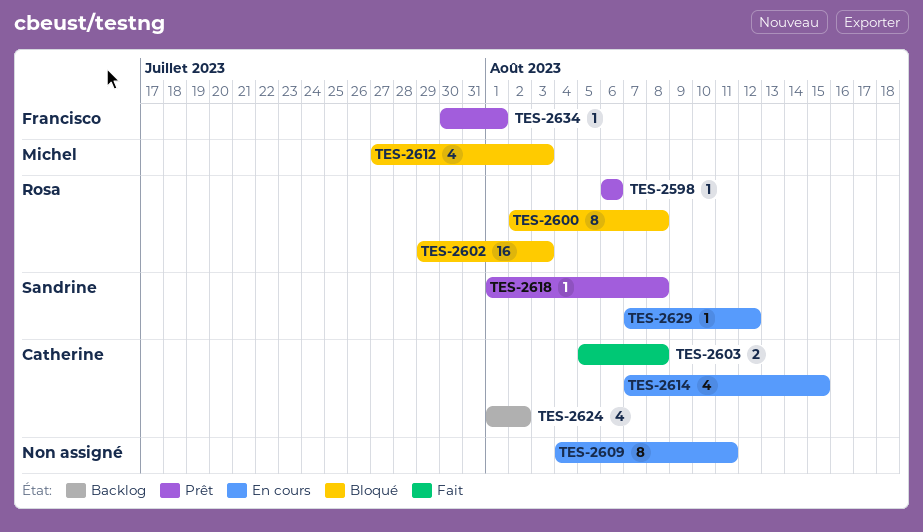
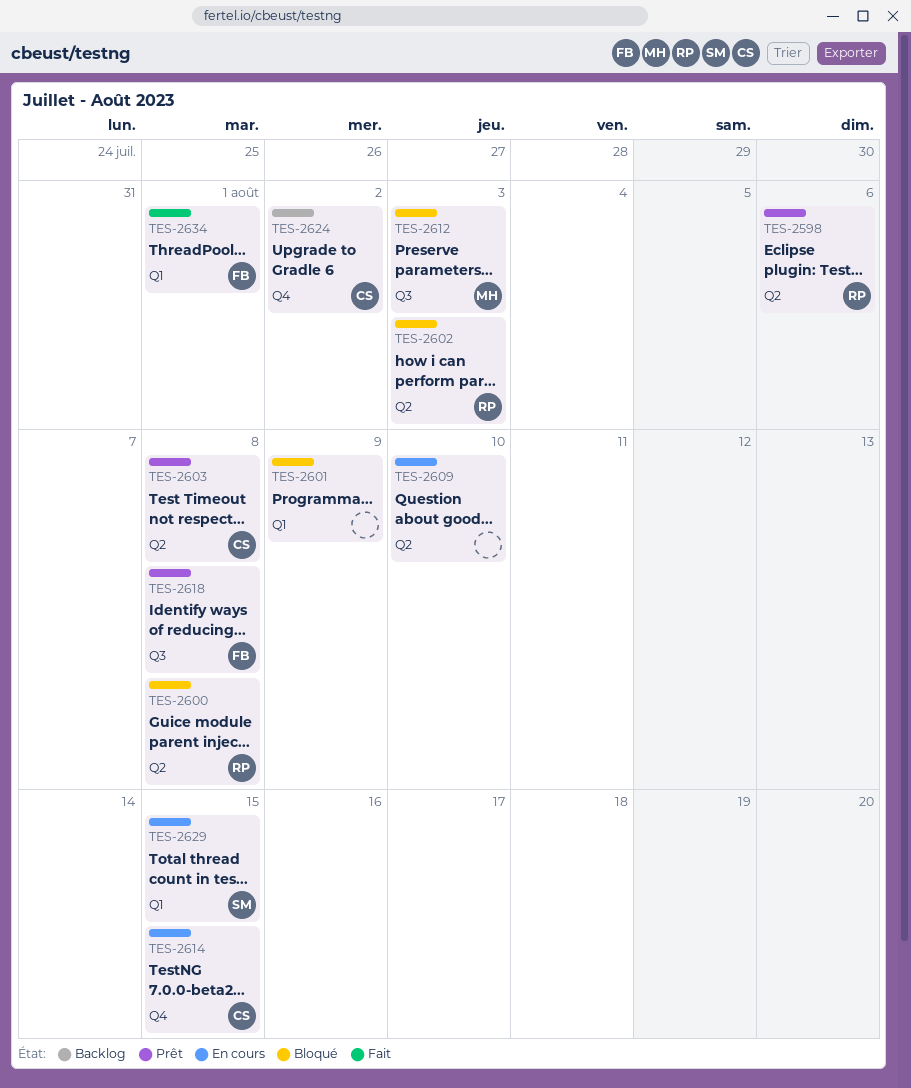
TES-2601: none -> present
TES-2603, status: Fait -> Prêt
TES-2609, due: Aug 11 -> Aug 10
TES-2618, owner: Sandrine -> Francisco
TES-2629, due: Aug 12 -> Aug 15
TES-2634, status: Prêt -> Fait

